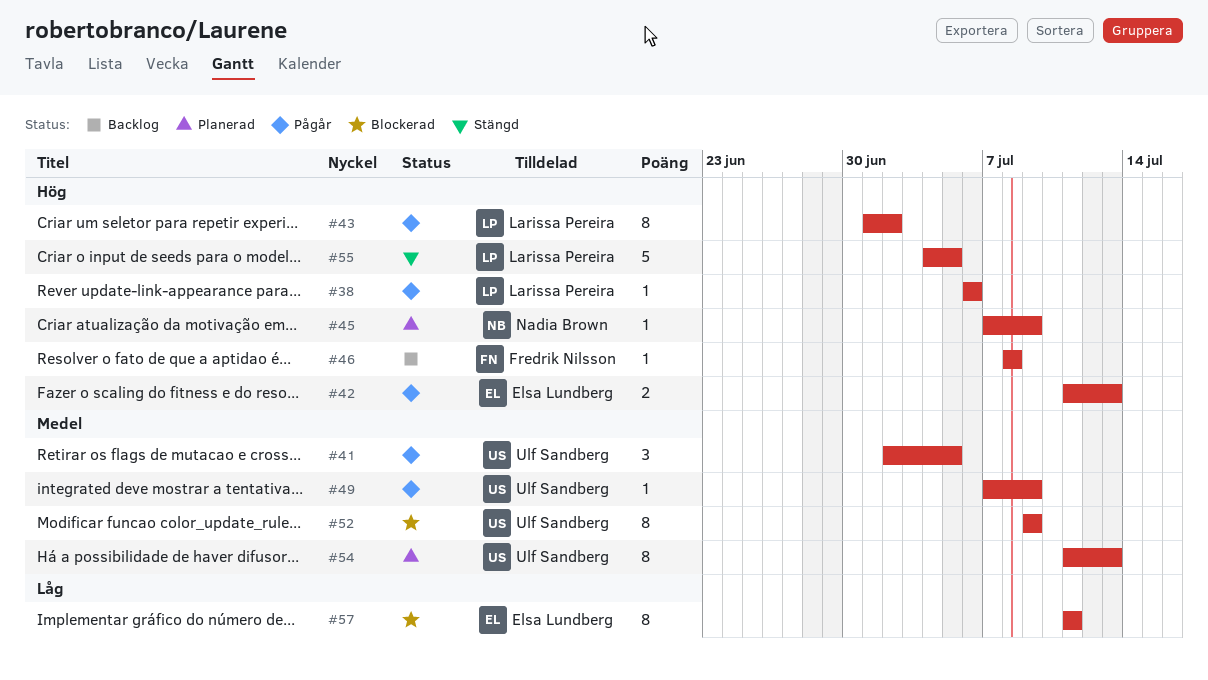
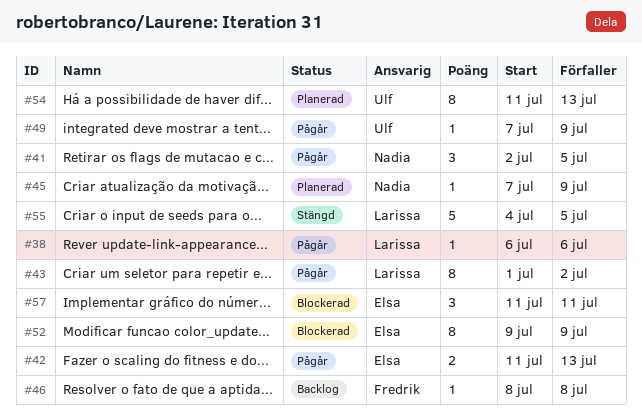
#41, owner: Ulf Sandberg -> Nadia Brown
#52, owner: Ulf Sandberg -> Elsa Lundberg
#57, estimate: 8 -> 3

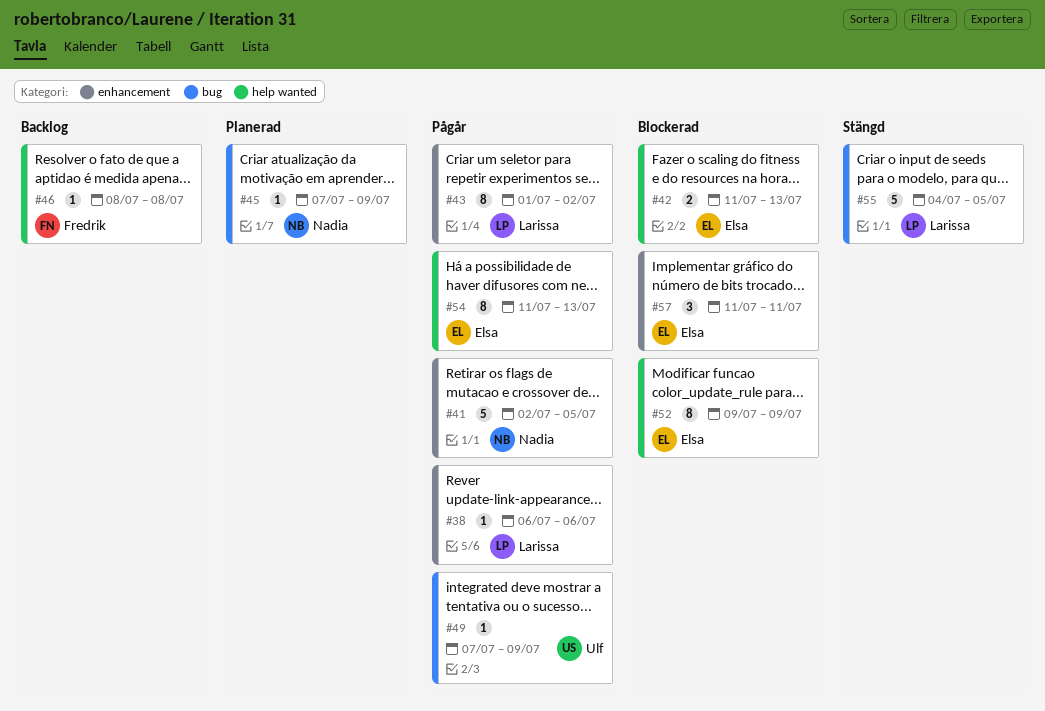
#41, estimate: 3 -> 5
#42, status: Pågår -> Blockerad
#54, status: Planerad -> Pågår
#54, owner: Ulf -> Elsa

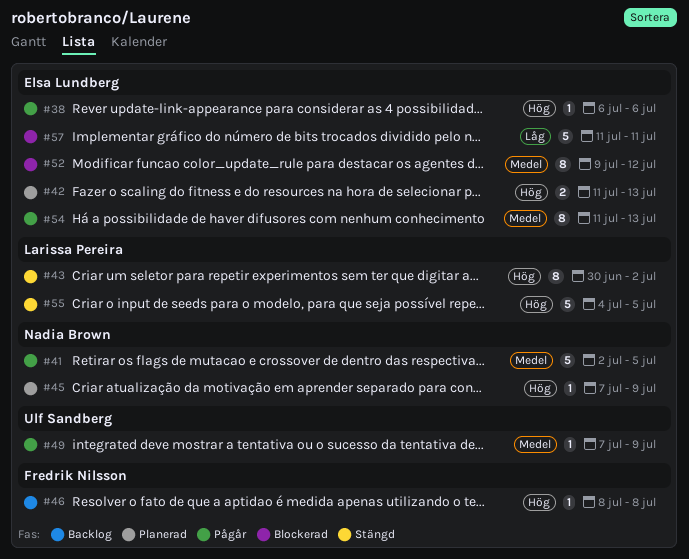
#38, owner: Larissa Pereira -> Elsa Lundberg
#42, status: Blockerad -> Planerad
#43, status: Pågår -> Stängd
#43, start: Jul 1 -> Jun 30
#52, due: Jul 9 -> Jul 12
#57, estimate: 3 -> 5

